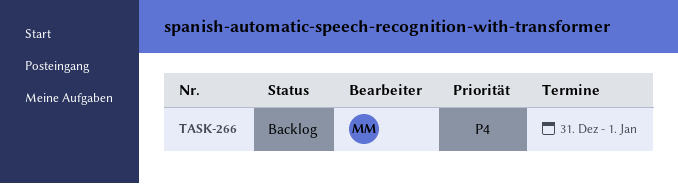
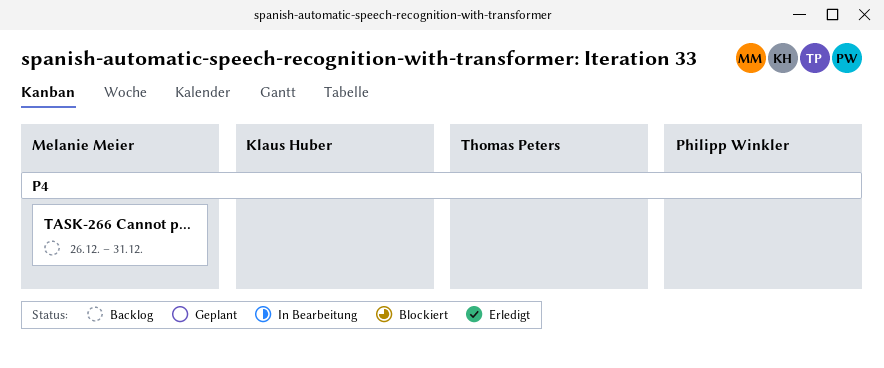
TASK-266, start: Dec 31 -> Dec 26
TASK-266, due: Jan 1 -> Dec 31

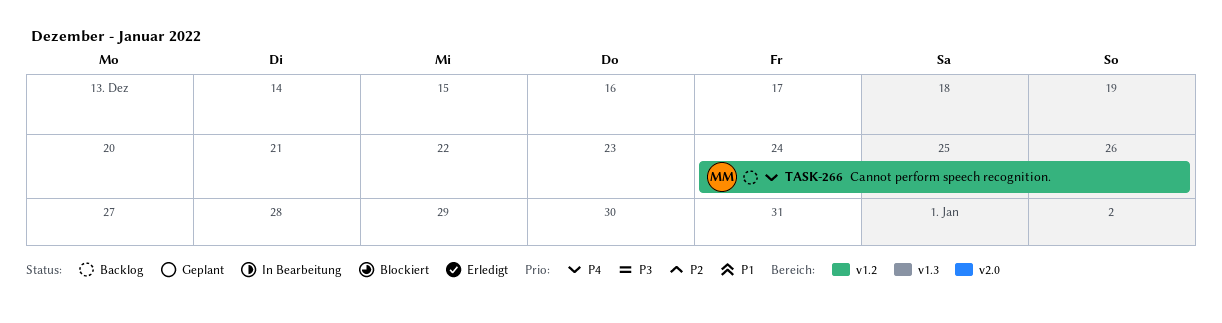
TASK-266, start: Dec 26 -> Dec 24
TASK-266, due: Dec 31 -> Dec 26

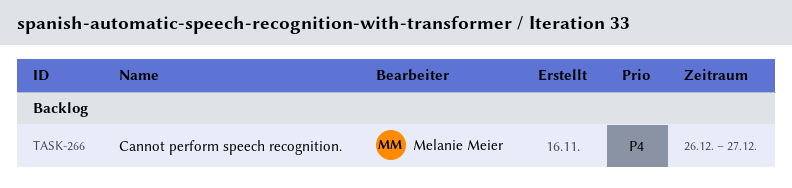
TASK-266, start: Dec 24 -> Dec 26
TASK-266, due: Dec 26 -> Dec 27

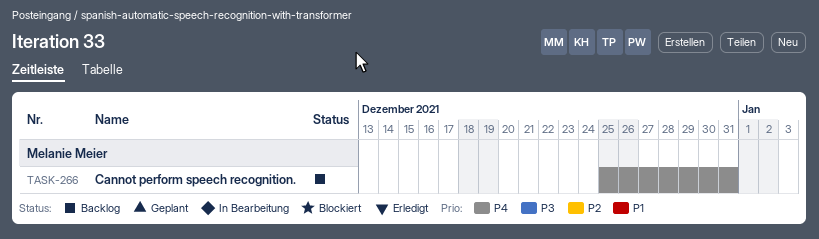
TASK-266, start: Dec 26 -> Dec 25
TASK-266, due: Dec 27 -> Dec 31

